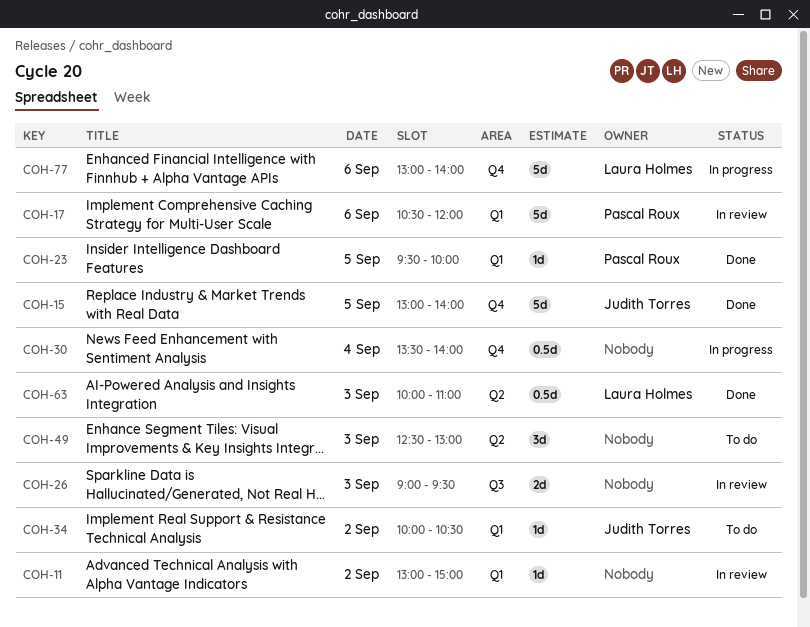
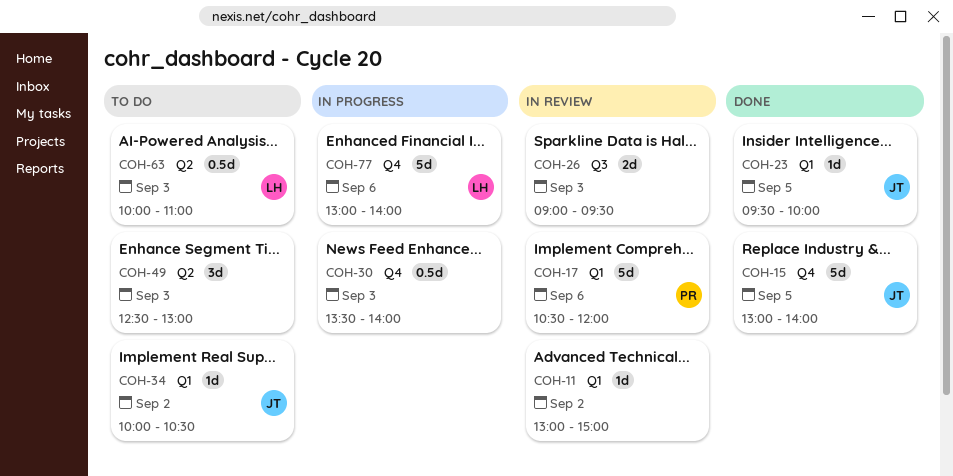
COH-23, owner: Pascal Roux -> Judith Torres
COH-30, day: Sep 4 -> Sep 3
COH-63, status: Done -> To do

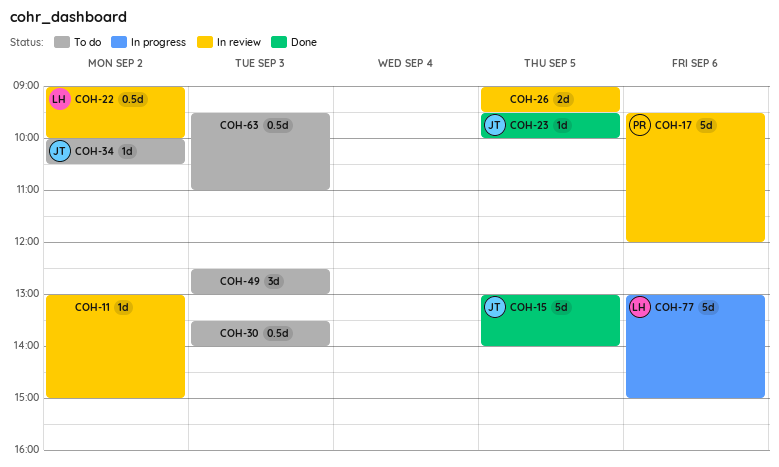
COH-17, begins: 10:30 -> 09:30
COH-22: none -> present
COH-26, day: Sep 3 -> Sep 5
COH-30, status: In progress -> To do
COH-63, owner: LH -> none
COH-63, begins: 10:00 -> 09:30
COH-77, ends: 14:00 -> 15:00

